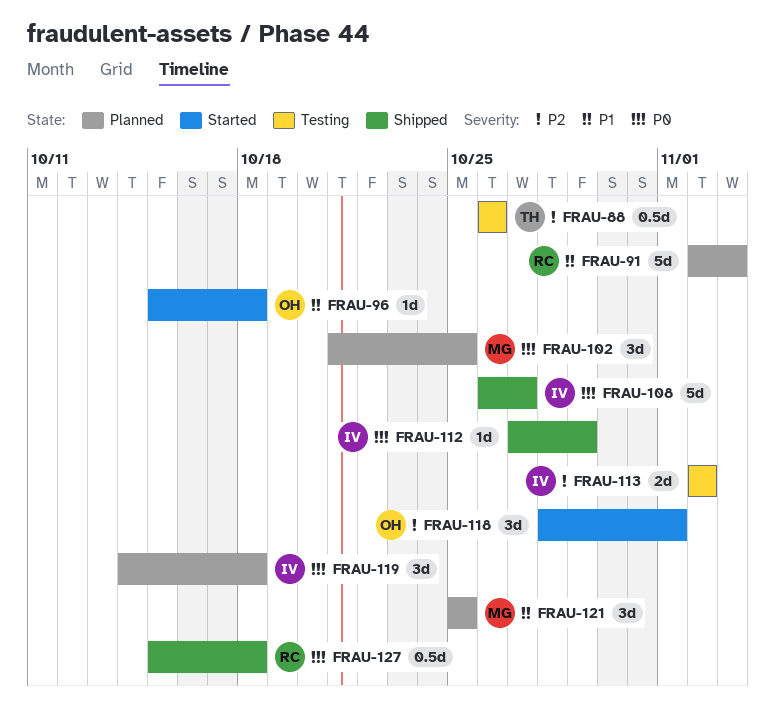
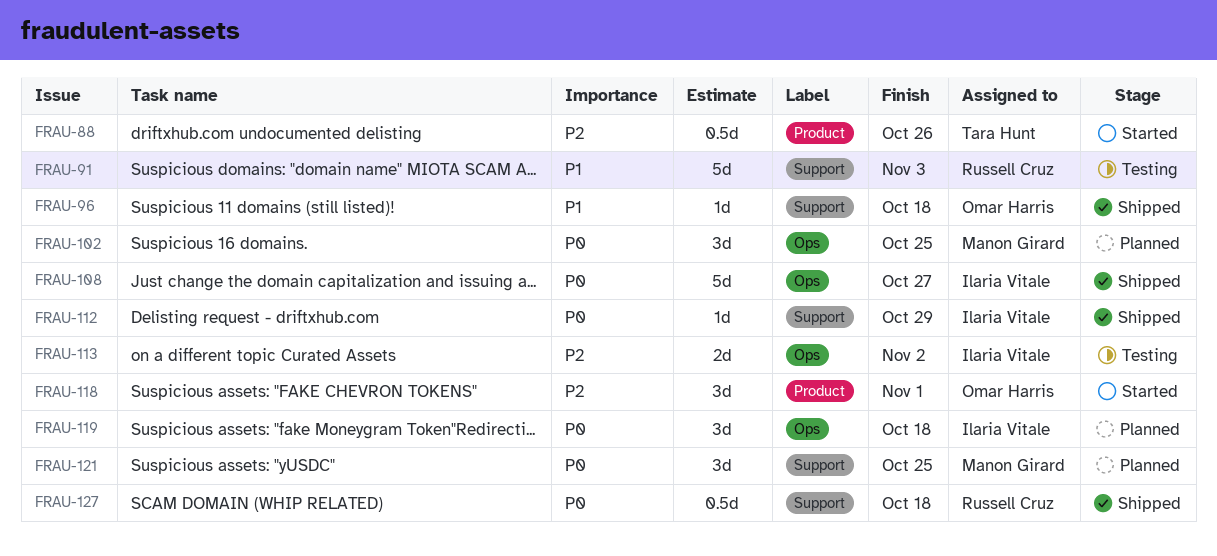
FRAU-88, status: Testing -> Started
FRAU-91, status: Planned -> Testing
FRAU-96, status: Started -> Shipped
FRAU-121, priority: P1 -> P0

